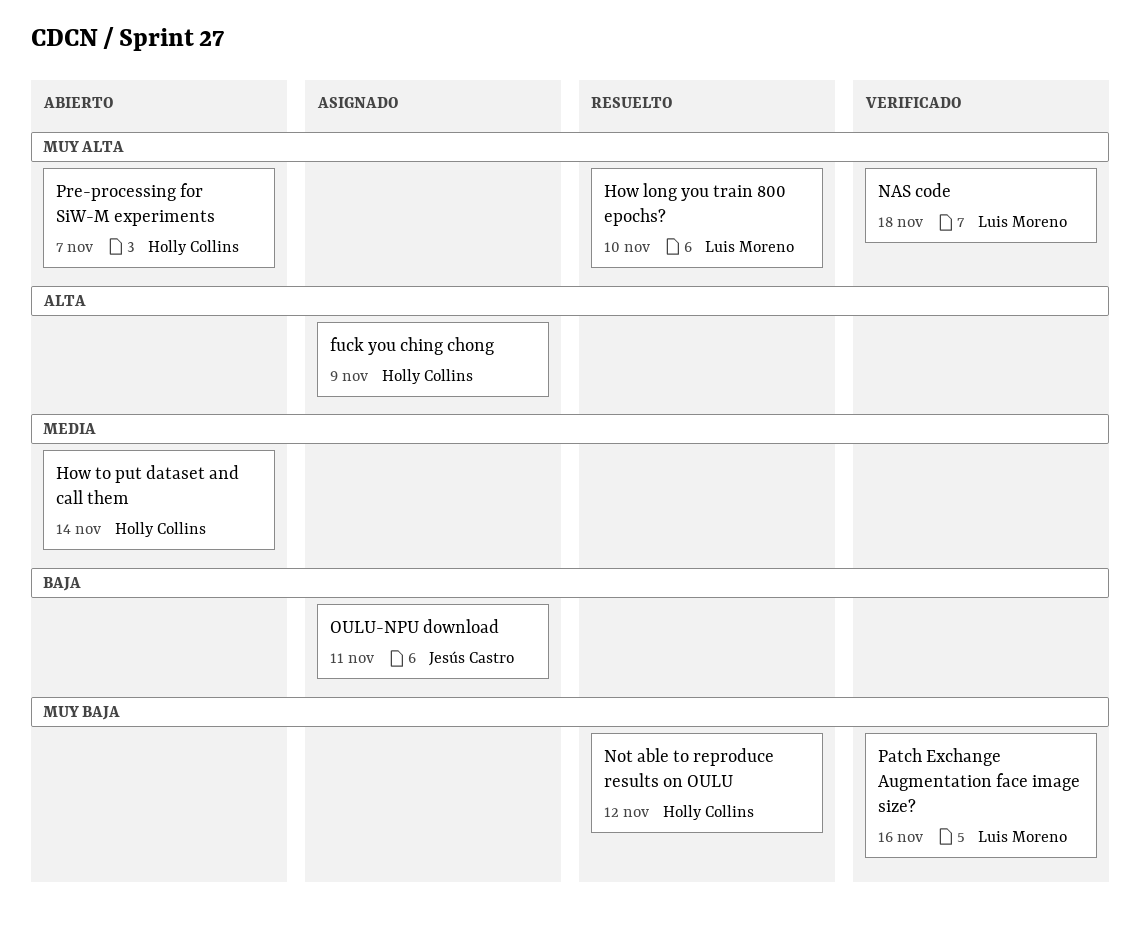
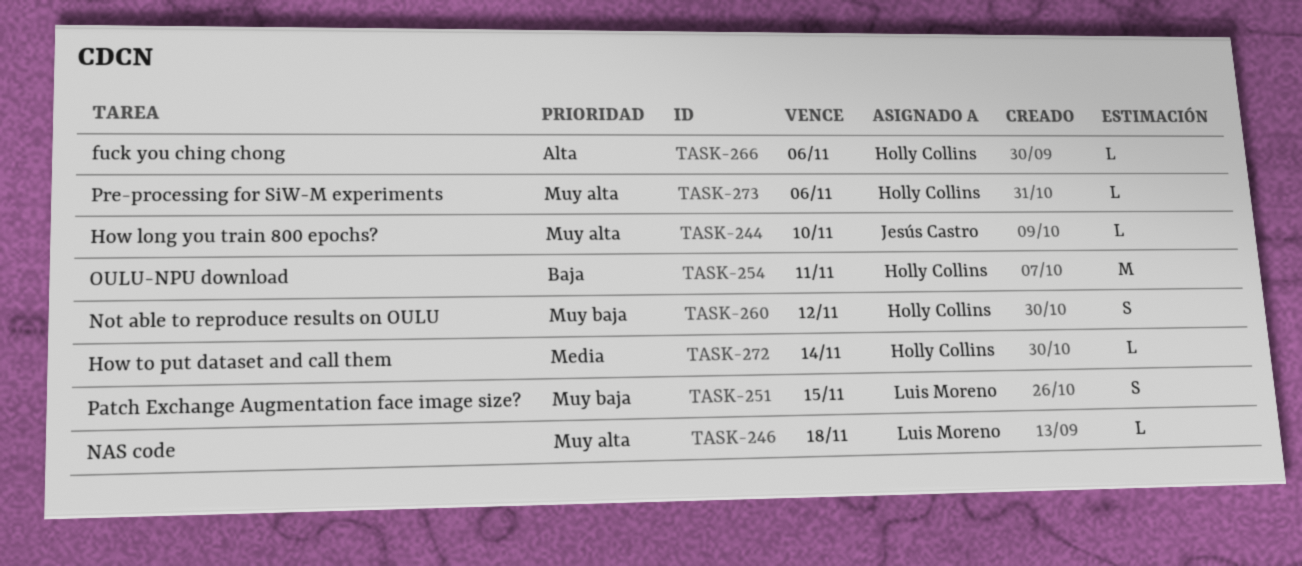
fuck you ching chong, due: Nov 9 -> Nov 6
How long you train 800 epochs?, owner: Luis Moreno -> Jesús Castro
OULU-NPU download, owner: Jesús Castro -> Holly Collins
Patch Exchange Augmentation face image size?, due: Nov 16 -> Nov 15
Pre-processing for SiW-M experiments, due: Nov 7 -> Nov 6

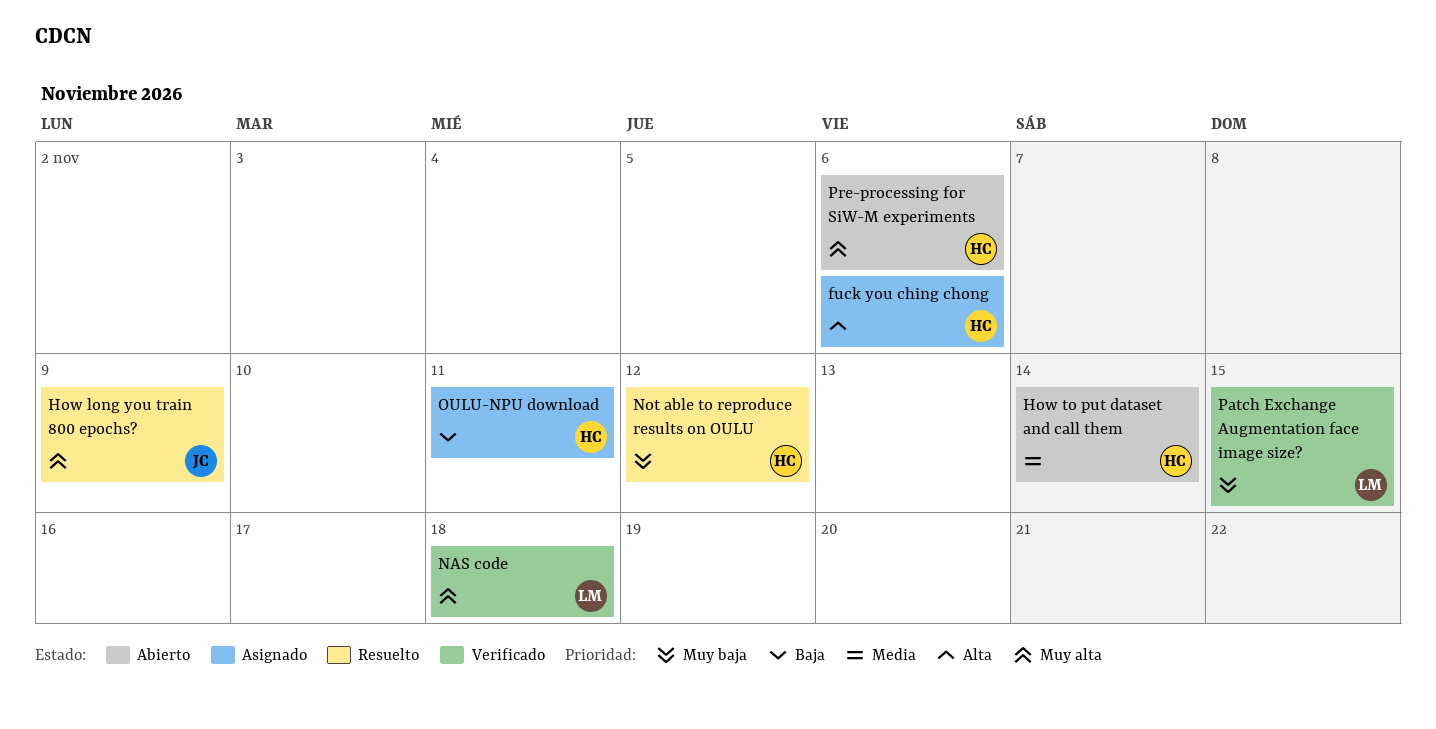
How long you train 800 epochs?, due: Nov 10 -> Nov 9

